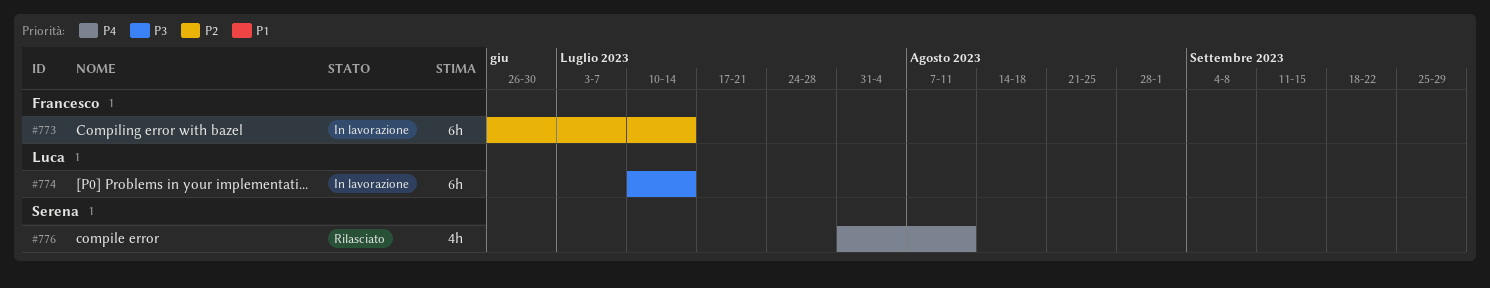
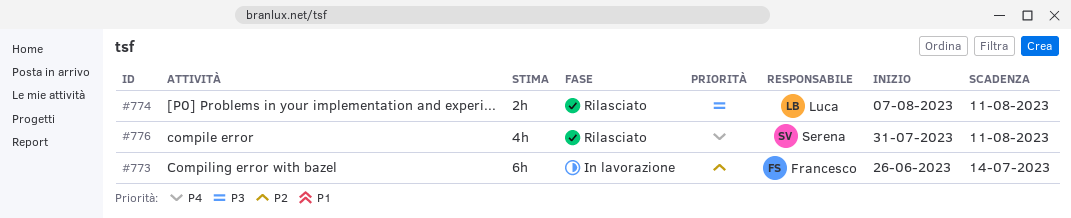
#774, status: In lavorazione -> Rilasciato
#774, estimate: 6h -> 2h
#774, start: Jul 10 -> Aug 7
#774, due: Jul 14 -> Aug 11

